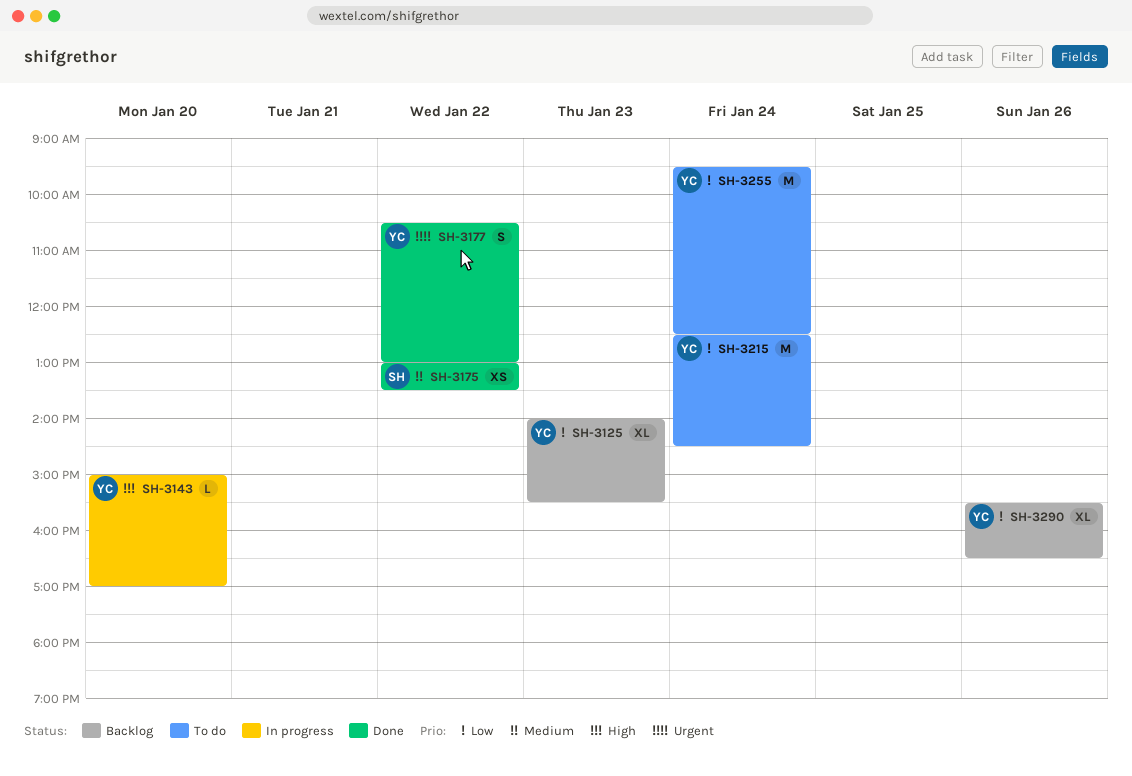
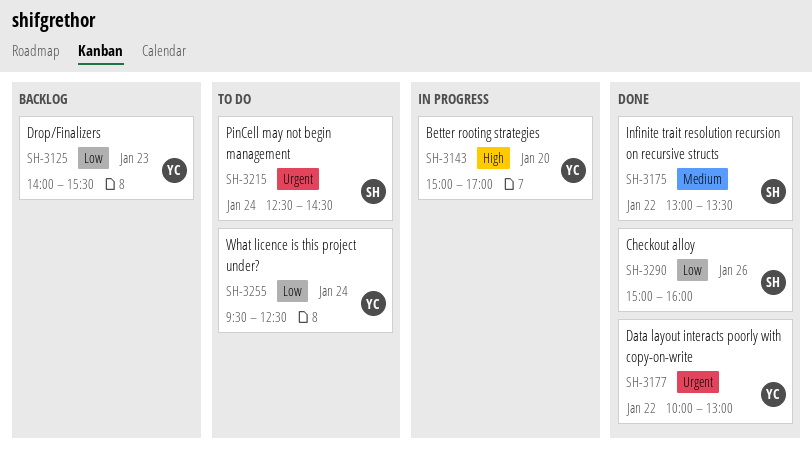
SH-3177, begins: 10:30 -> 10:00
SH-3215, owner: YC -> SH
SH-3215, priority: Low -> Urgent
SH-3290, status: Backlog -> Done
SH-3290, owner: YC -> SH
SH-3290, begins: 15:30 -> 15:00
SH-3290, ends: 16:30 -> 16:00

